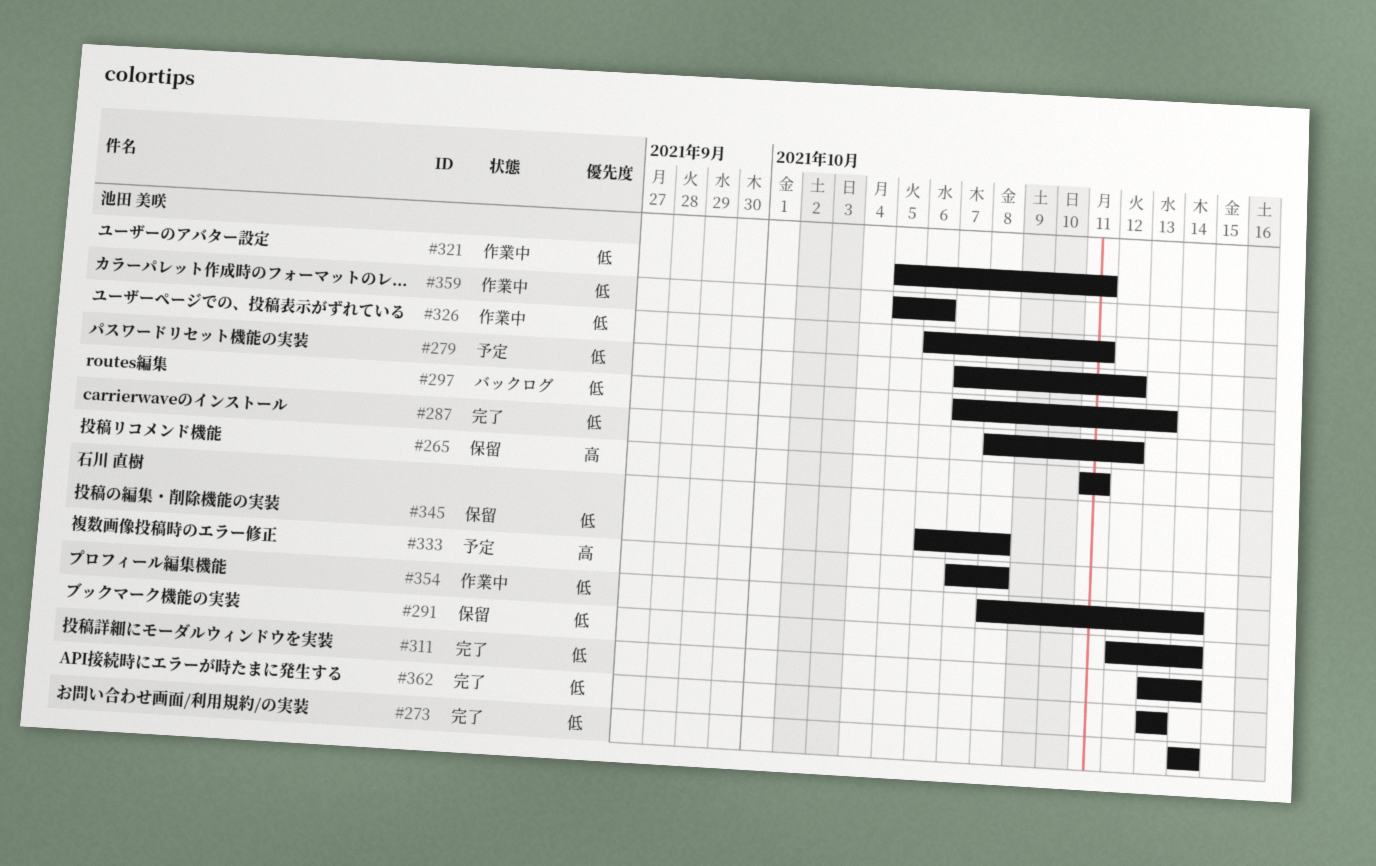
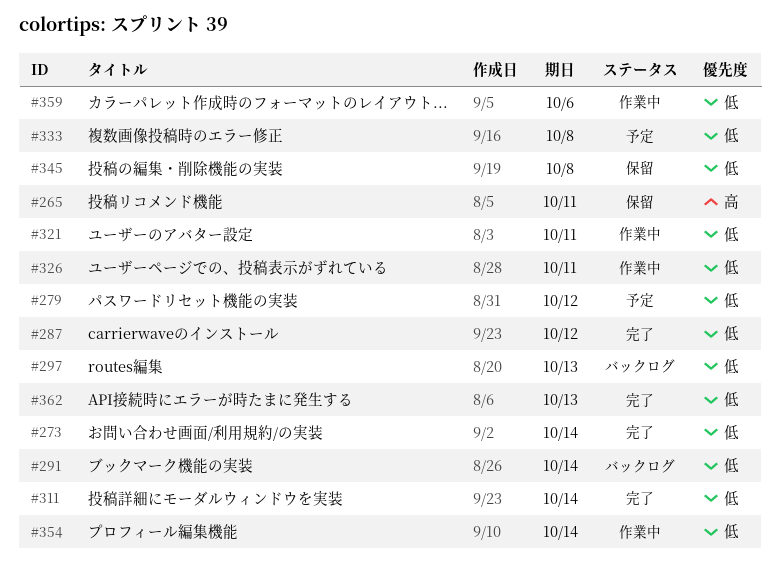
#291, status: 保留 -> バックログ
#333, priority: 高 -> 低

